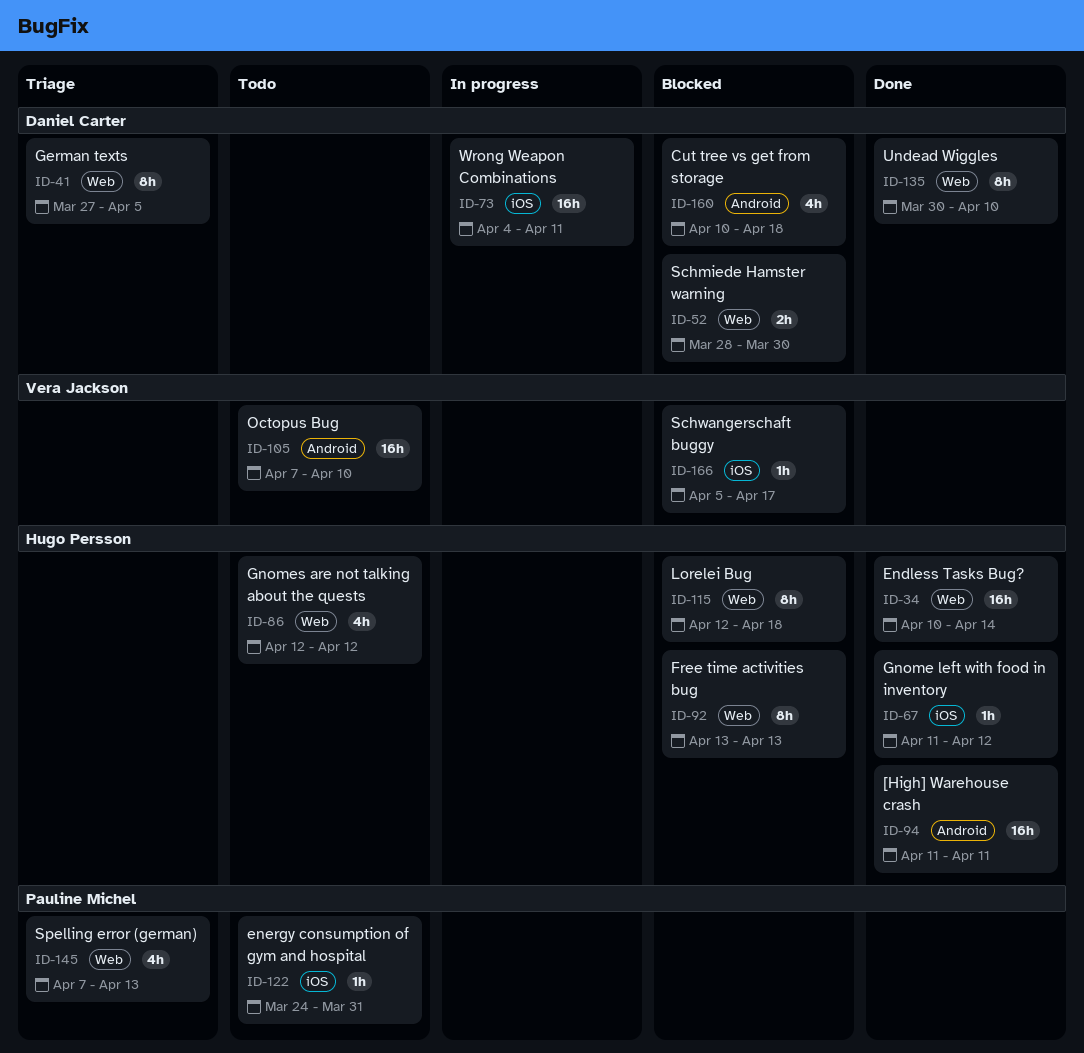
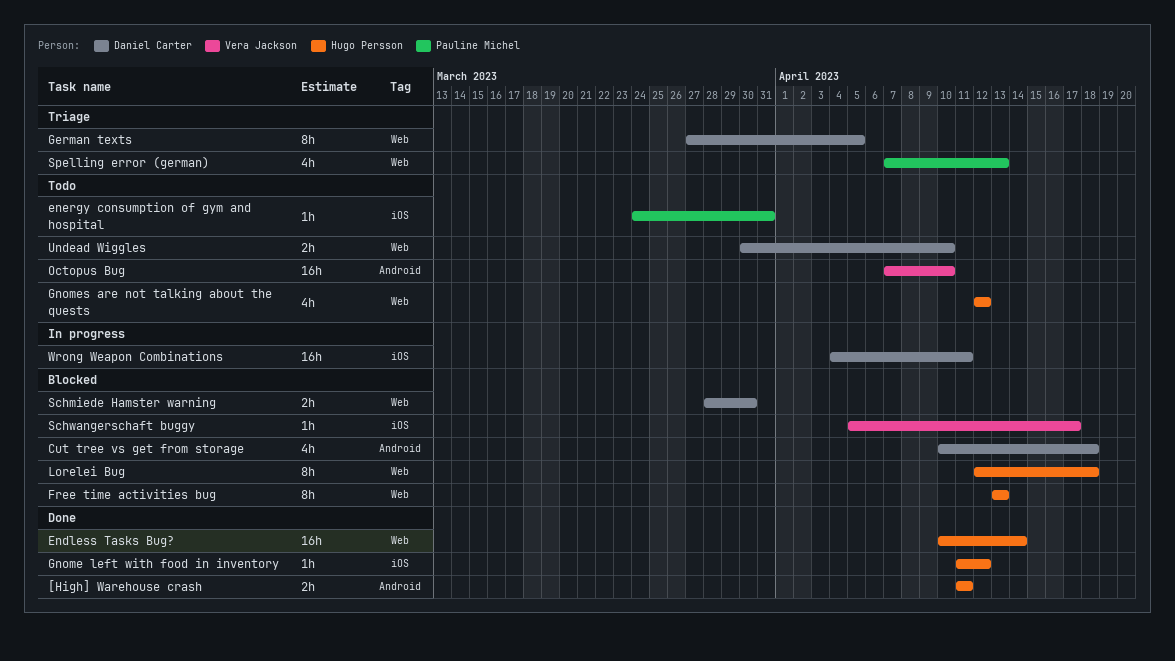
[High] Warehouse crash, estimate: 16h -> 2h
Undead Wiggles, status: Done -> Todo
Undead Wiggles, estimate: 8h -> 2h

